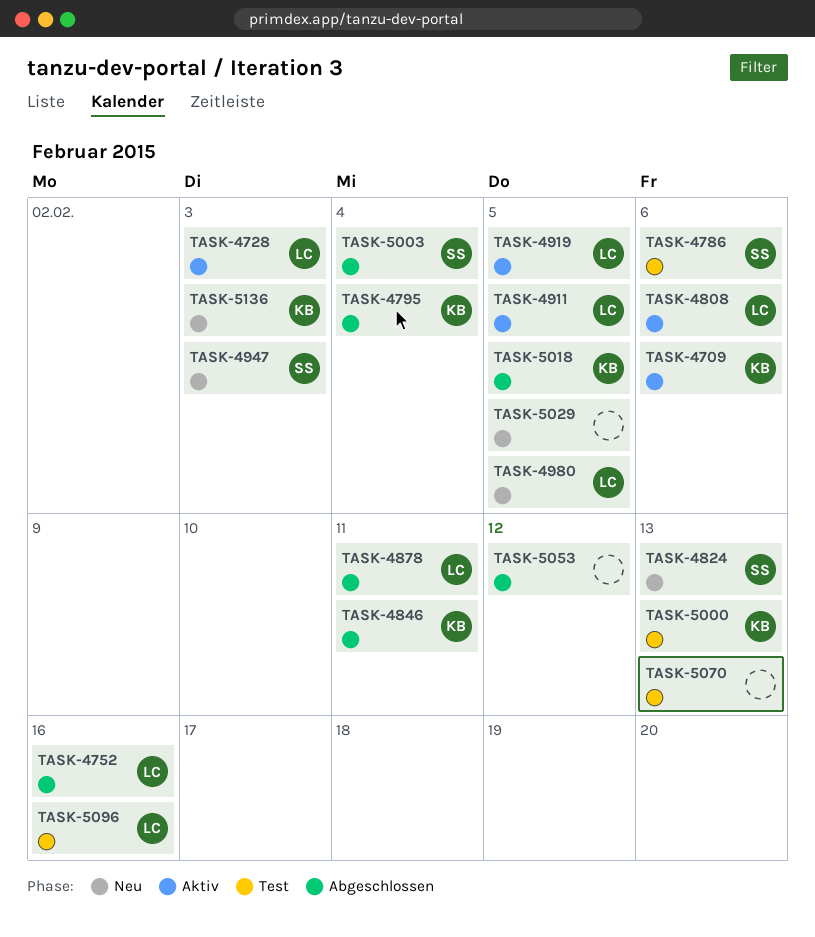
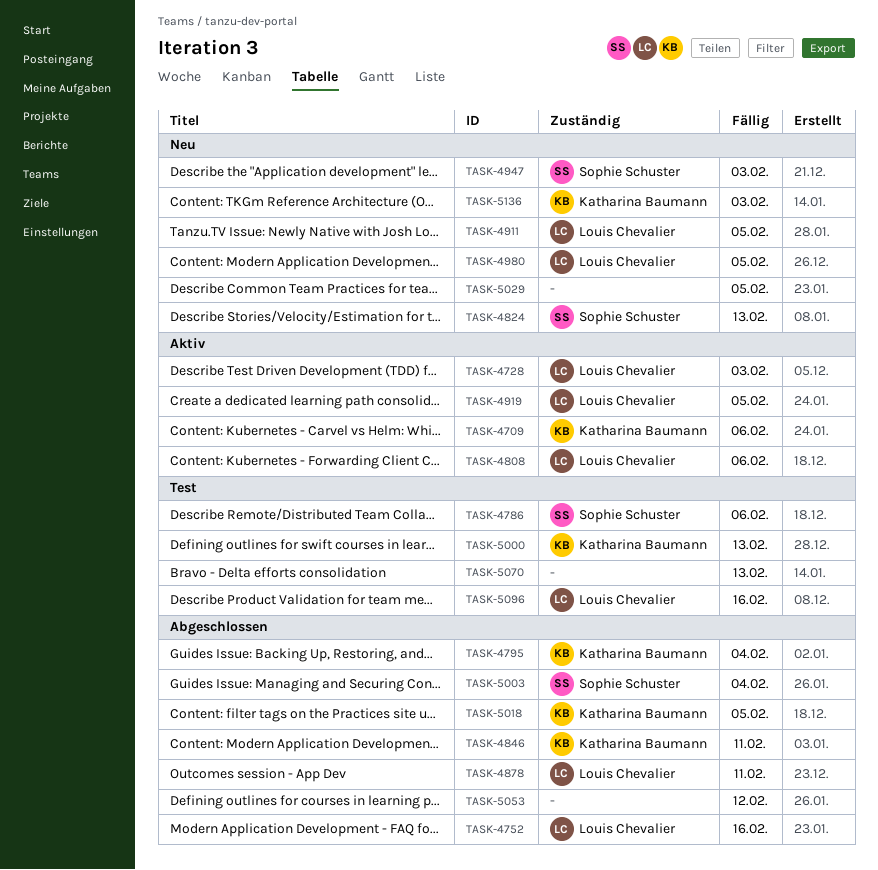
TASK-4911, status: Aktiv -> Neu

